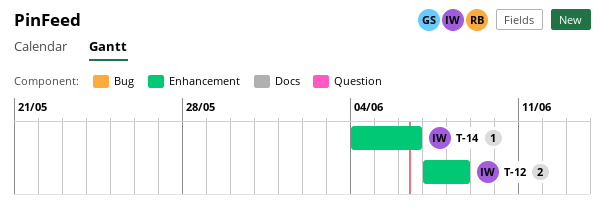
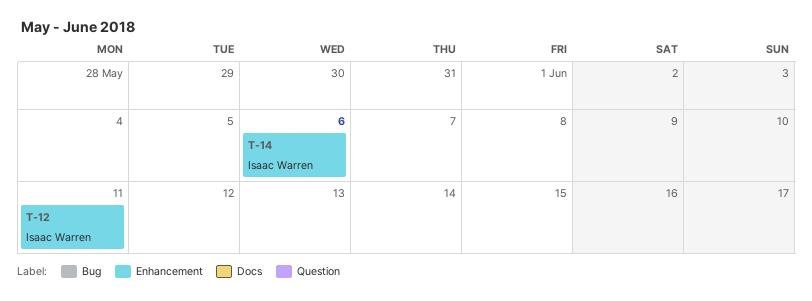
T-12, due: Jun 8 -> Jun 11

